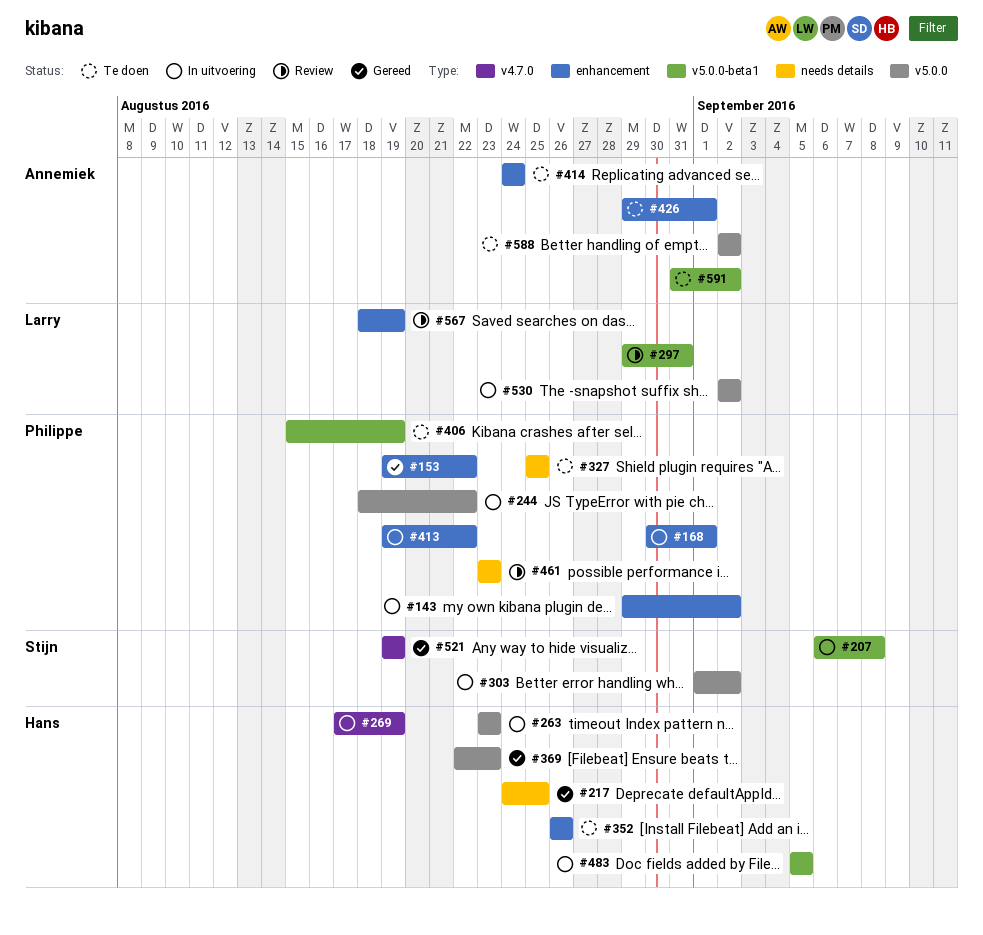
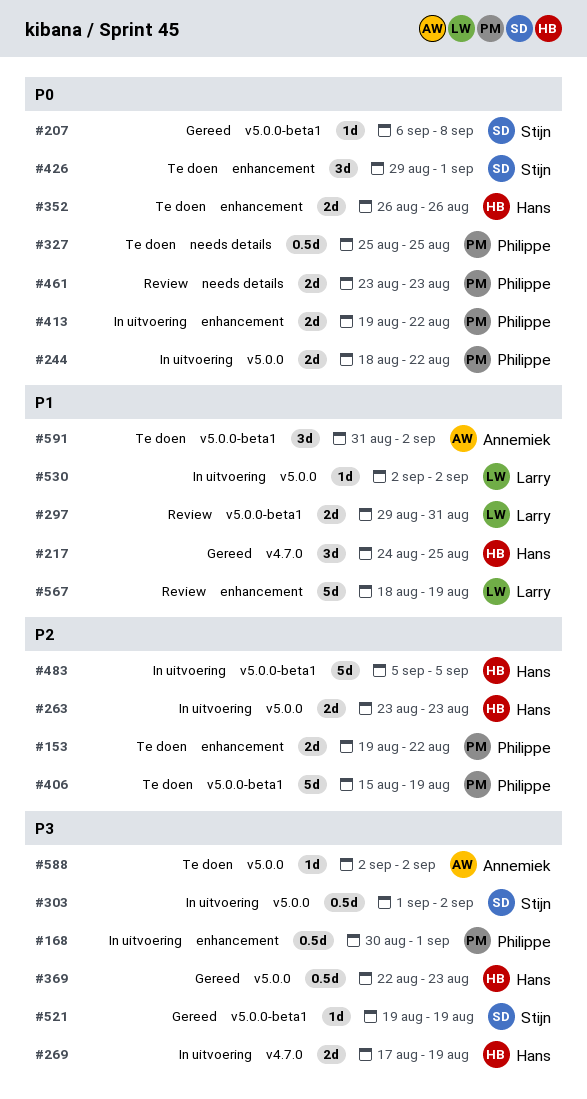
#143: present -> none
#153, status: Gereed -> Te doen
#207, status: In uitvoering -> Gereed
#217, label: needs details -> v4.7.0
#414: present -> none
#426, owner: Annemiek -> Stijn
#521, label: v4.7.0 -> v5.0.0-beta1

